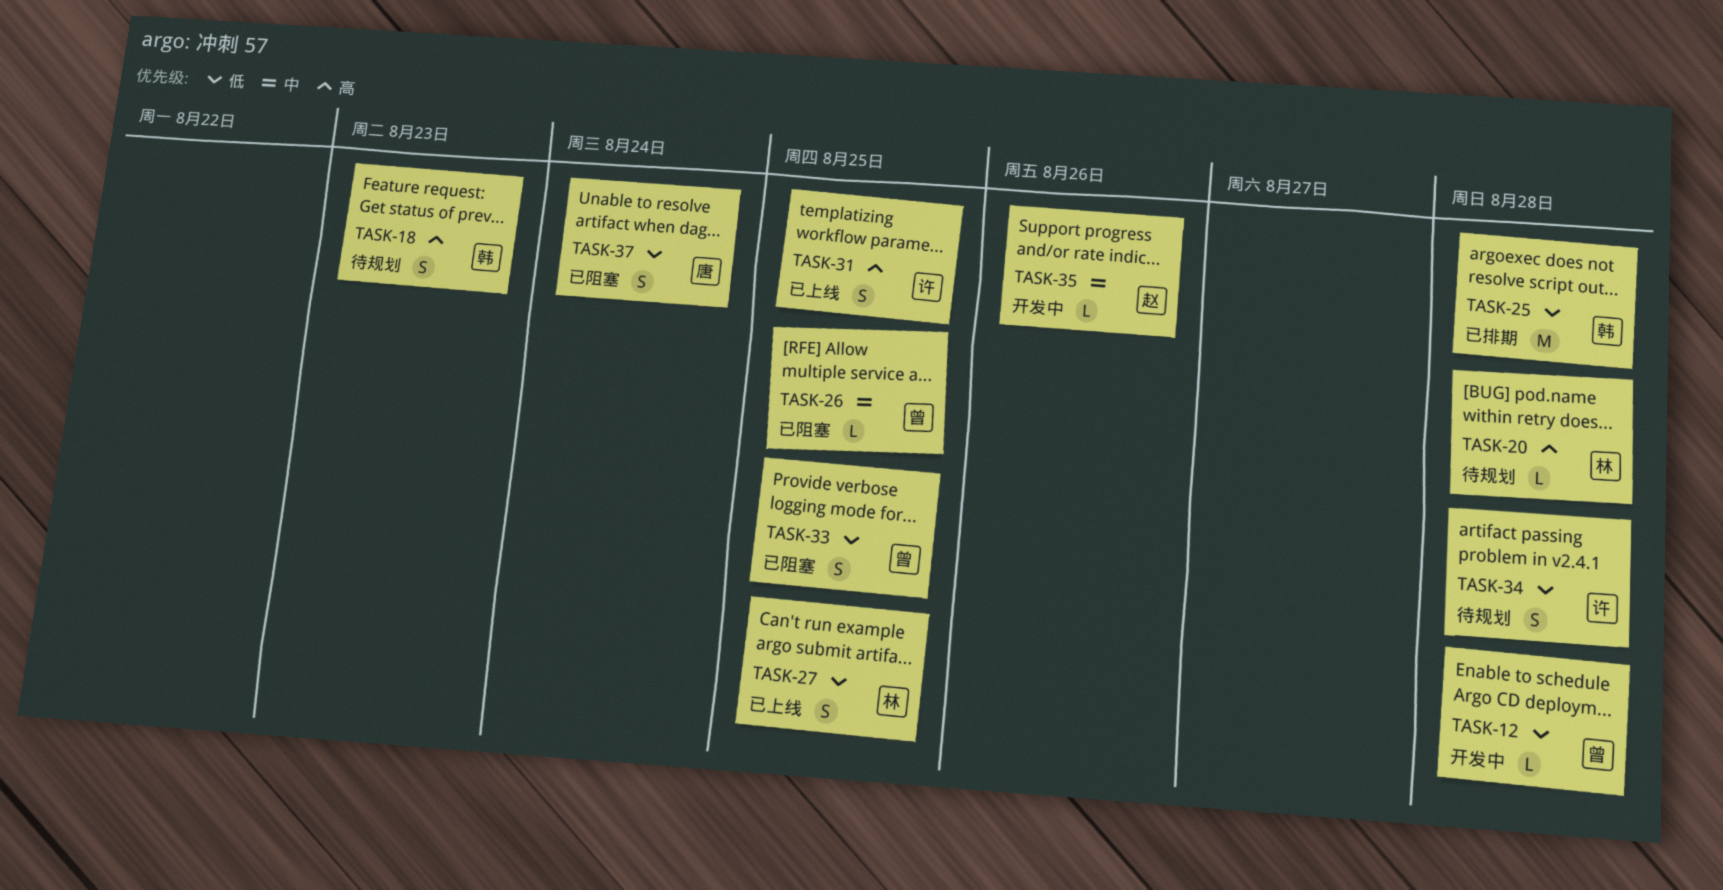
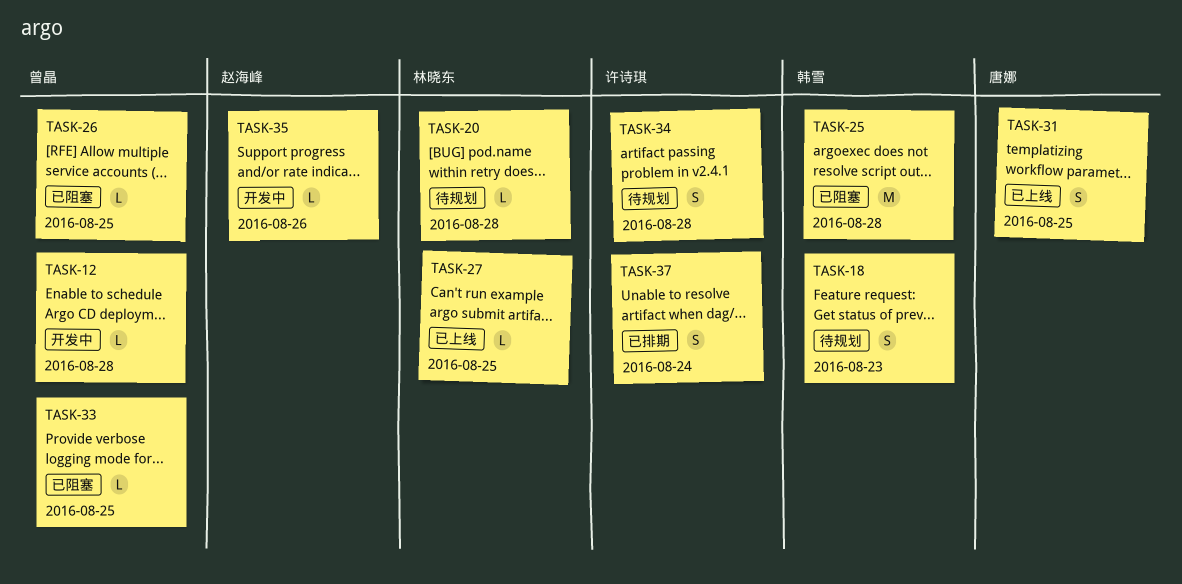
TASK-25, status: 已排期 -> 已阻塞
TASK-27, estimate: S -> L
TASK-31, owner: 许诗琪 -> 唐娜
TASK-33, estimate: S -> L
TASK-37, status: 已阻塞 -> 已排期
TASK-37, owner: 唐娜 -> 许诗琪

